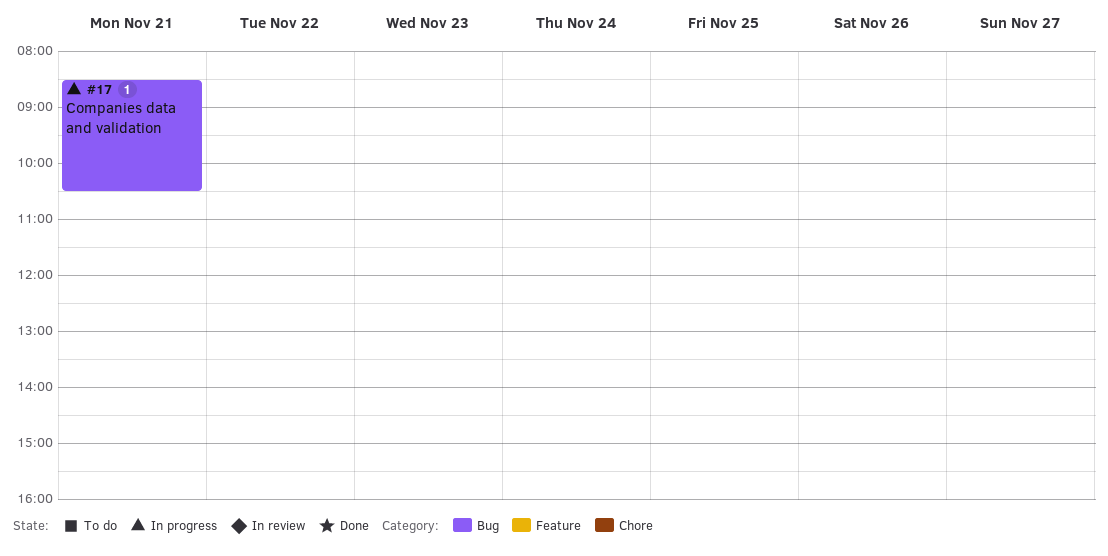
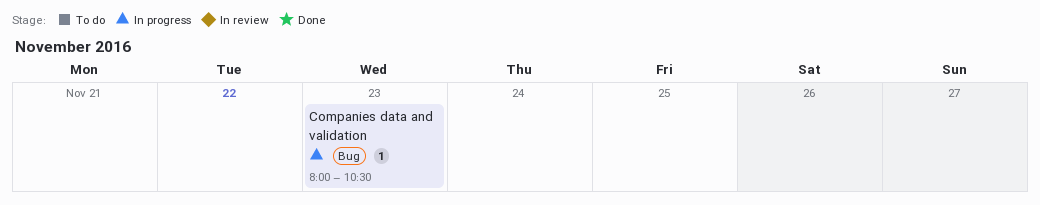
Companies data and validation, day: Nov 21 -> Nov 23
Companies data and validation, begins: 08:30 -> 08:00

